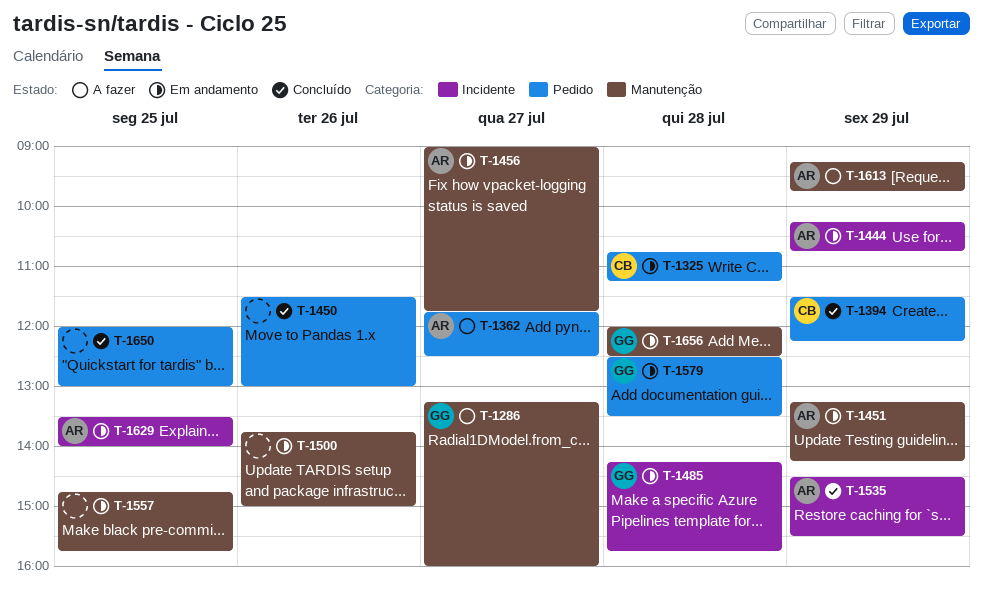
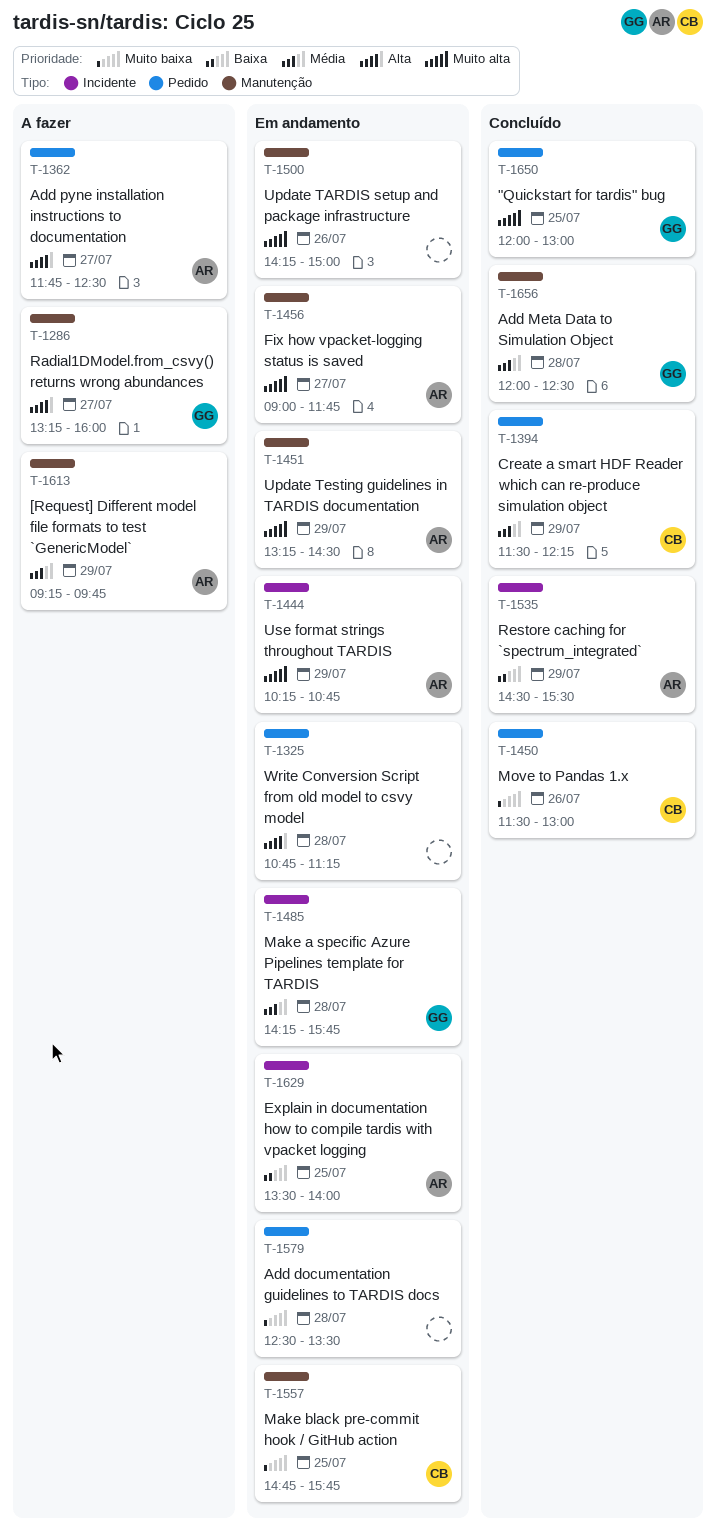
T-1325, owner: CB -> none
T-1450, owner: none -> CB
T-1451, ends: 14:15 -> 14:30
T-1500, begins: 13:45 -> 14:15
T-1557, owner: none -> CB
T-1579, owner: GG -> none
T-1650, owner: none -> GG
T-1656, status: Em andamento -> Concluído

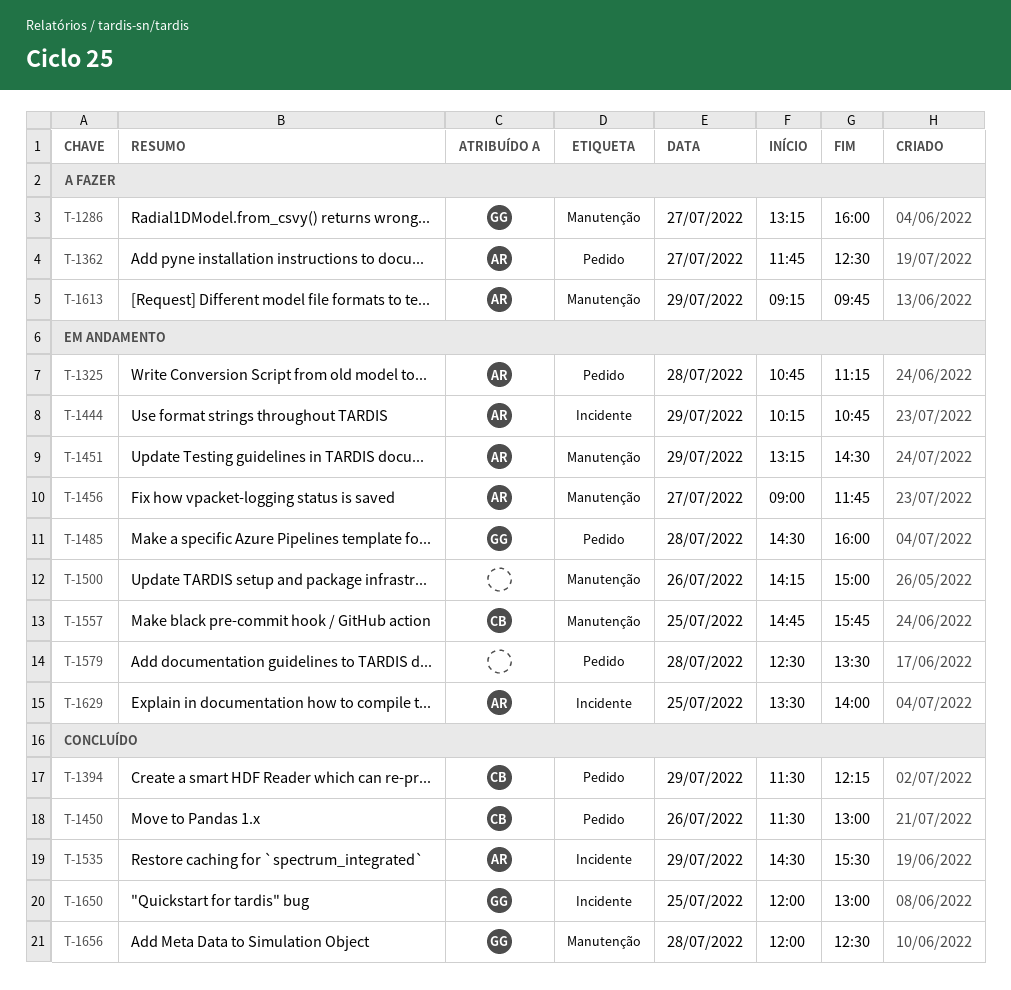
T-1325, owner: none -> AR
T-1485, label: Incidente -> Pedido
T-1485, begins: 14:15 -> 14:30
T-1485, ends: 15:45 -> 16:00
T-1650, label: Pedido -> Incidente

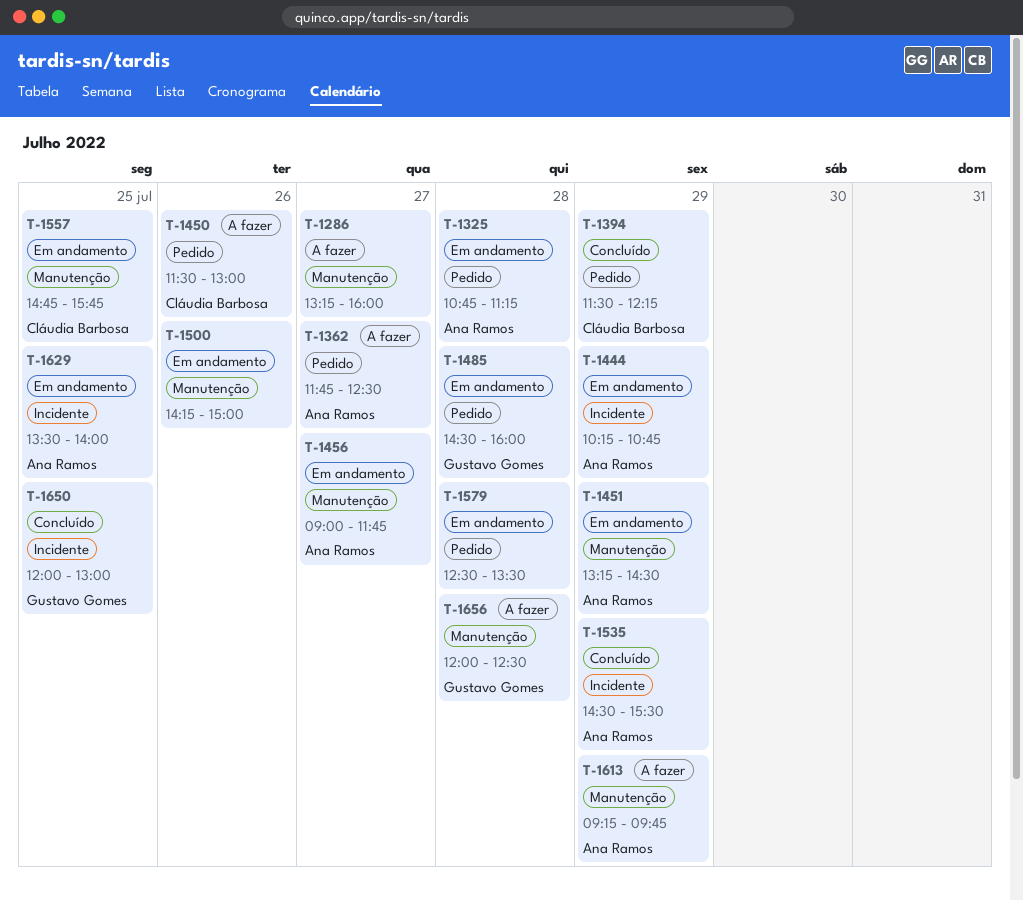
T-1286, owner: Gustavo Gomes -> none
T-1450, status: Concluído -> A fazer
T-1656, status: Concluído -> A fazer

